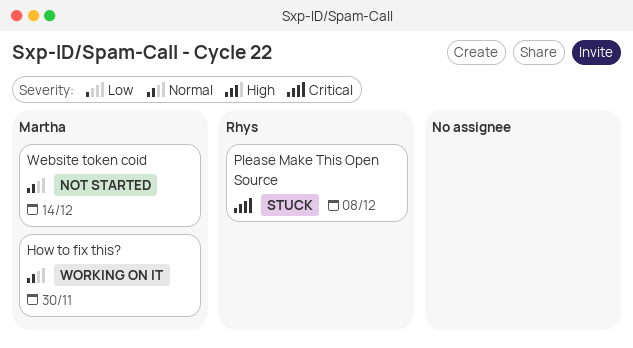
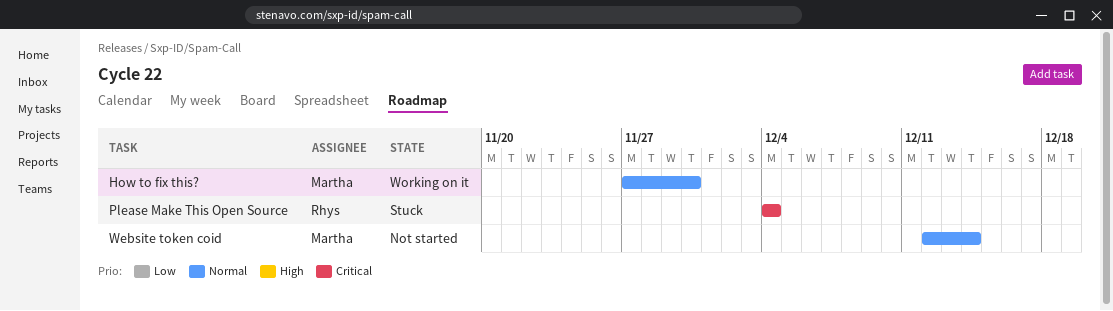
Please Make This Open Source, due: Dec 8 -> Dec 4

